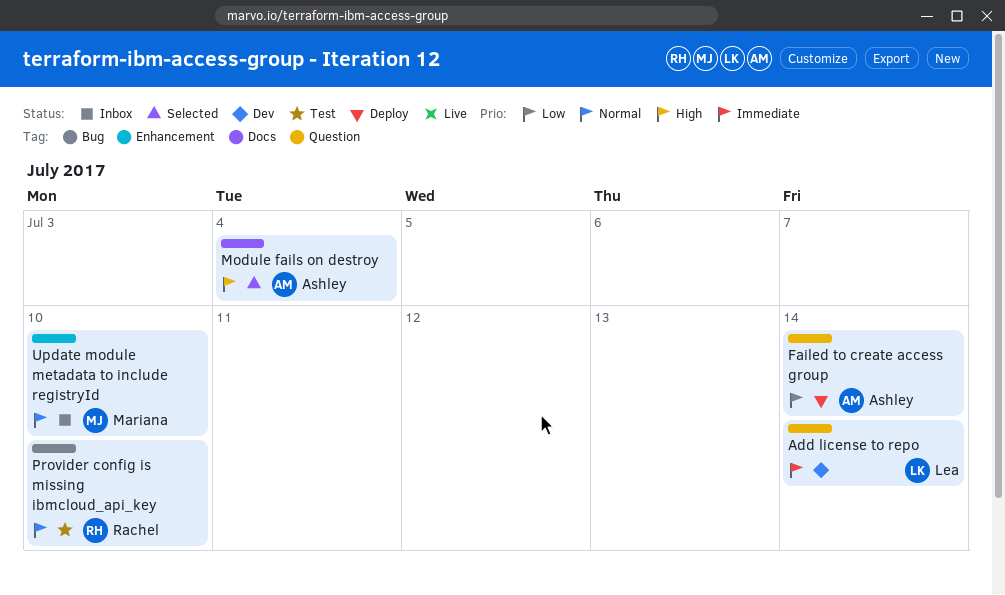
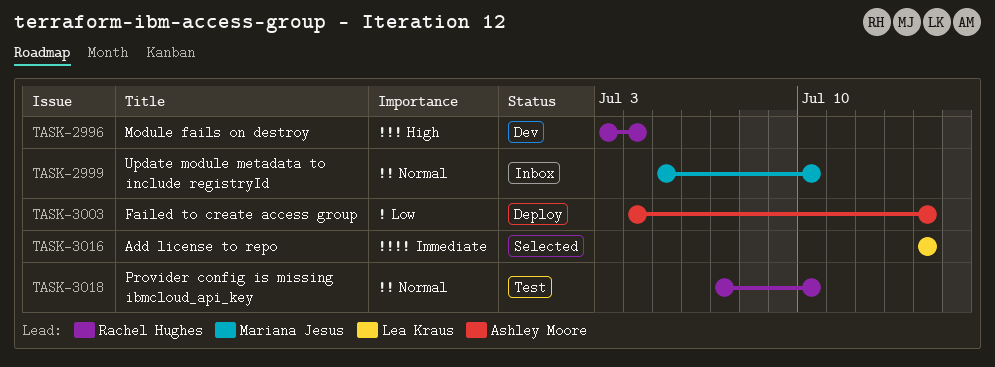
Add license to repo, status: Dev -> Selected
Module fails on destroy, status: Selected -> Dev
Module fails on destroy, owner: Ashley Moore -> Rachel Hughes

